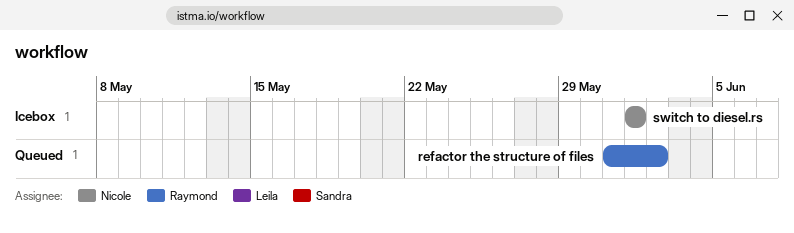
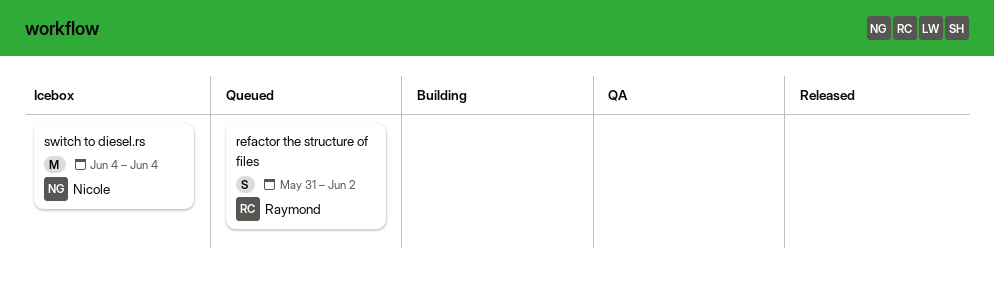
switch to diesel.rs, start: Jun 1 -> Jun 4
switch to diesel.rs, due: Jun 1 -> Jun 4

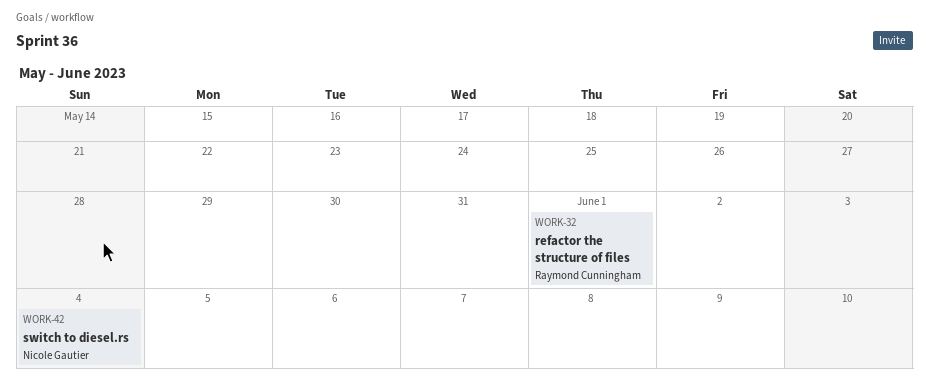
refactor the structure of files, due: Jun 2 -> Jun 1

